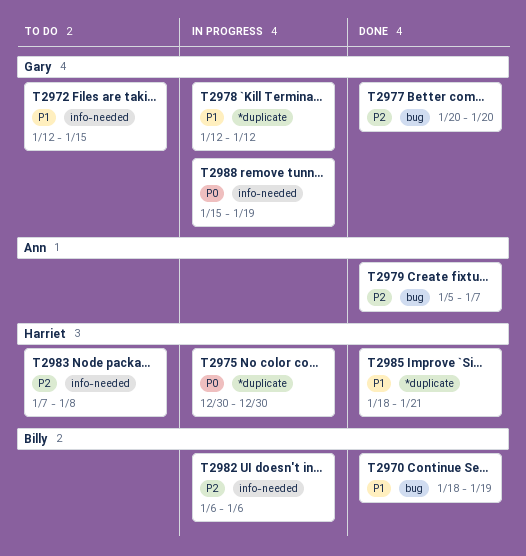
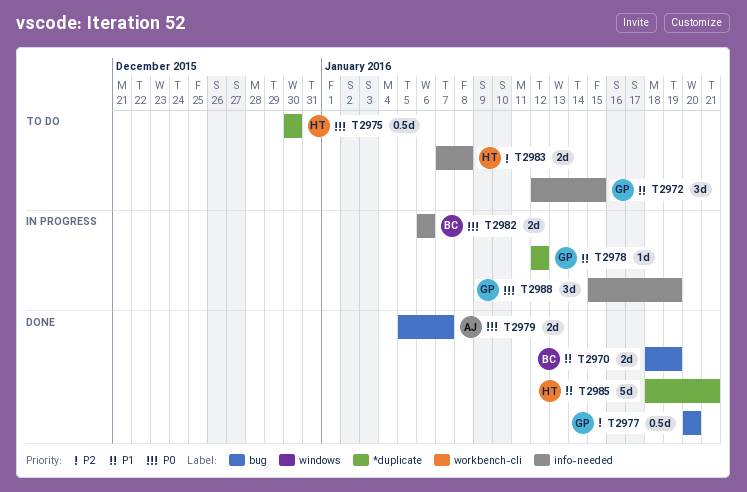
T2975, status: In progress -> To do
T2979, priority: P2 -> P0
T2982, priority: P2 -> P0

